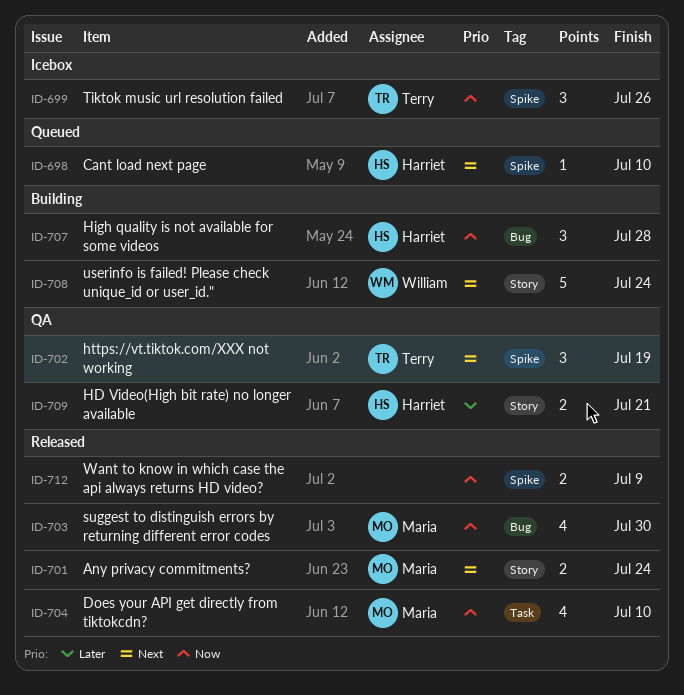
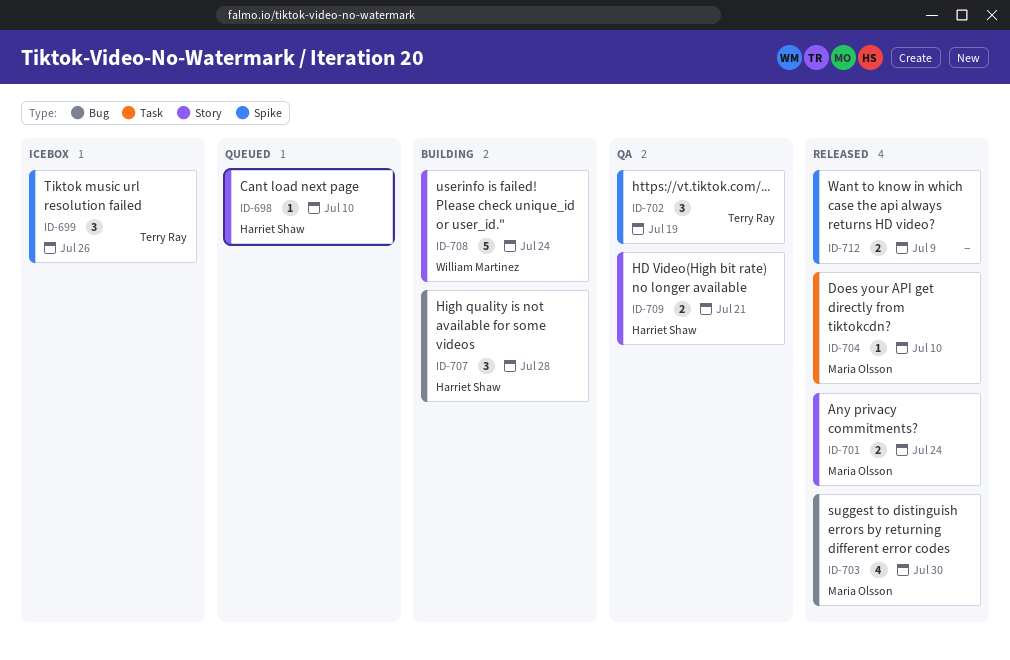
ID-698, label: Spike -> Story
ID-704, estimate: 4 -> 1

